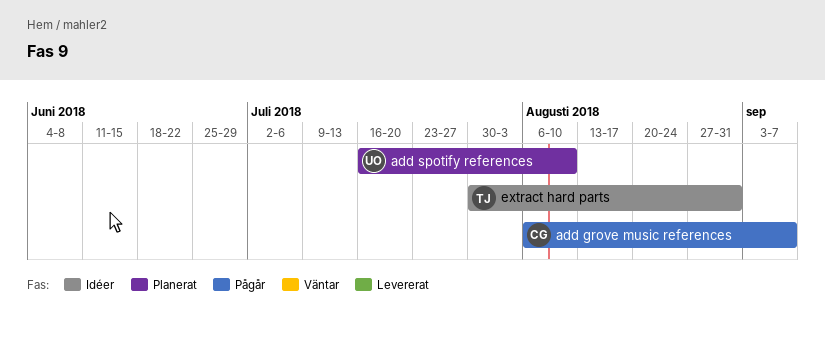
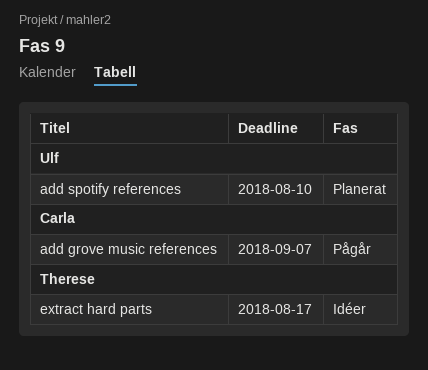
extract hard parts, due: Aug 31 -> Aug 17

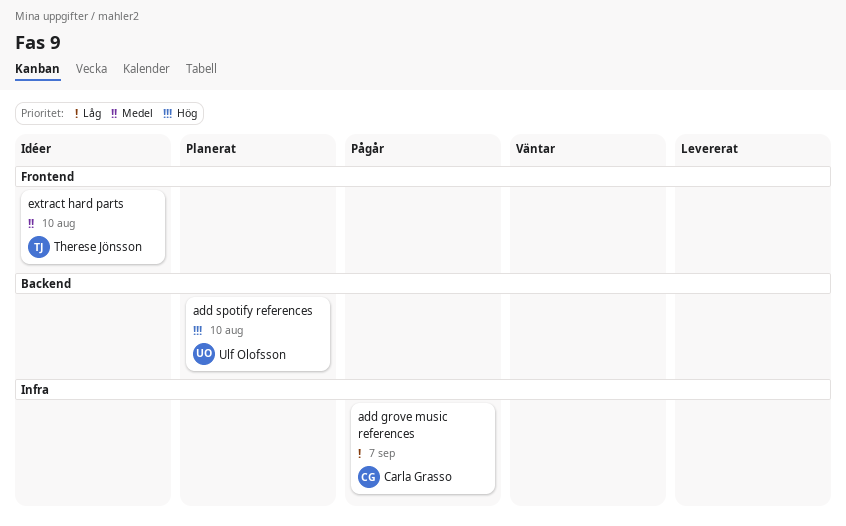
extract hard parts, due: Aug 17 -> Aug 10

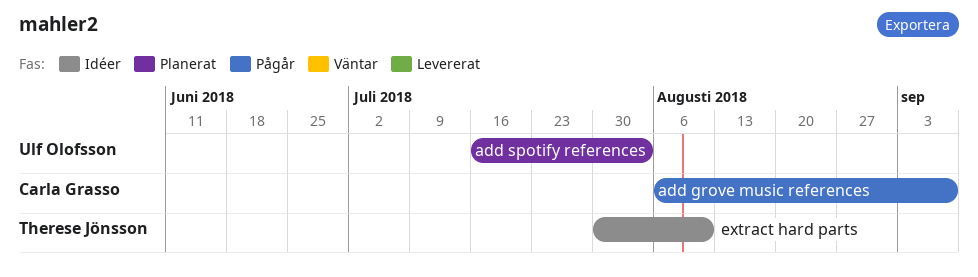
add spotify references, due: Aug 10 -> Aug 3

